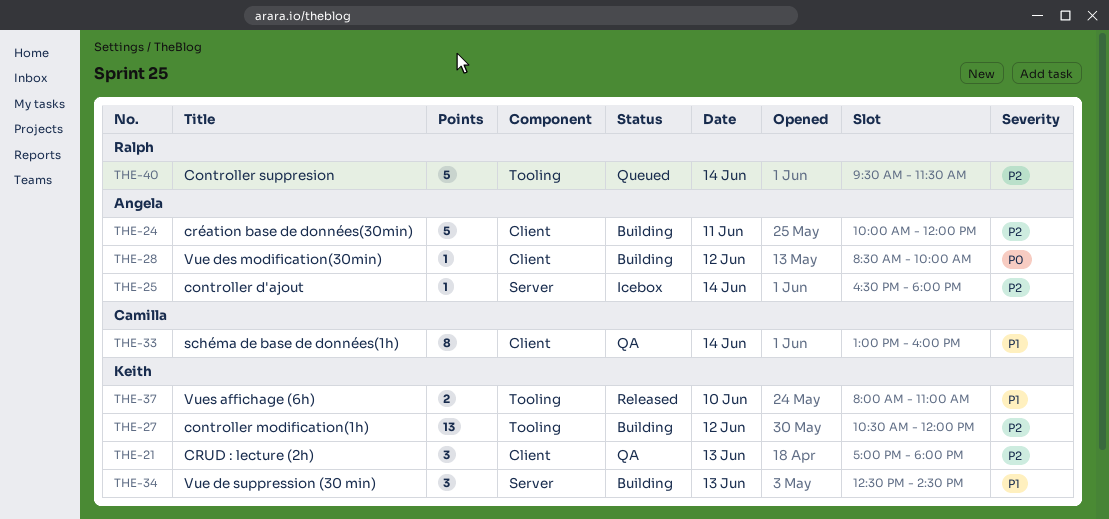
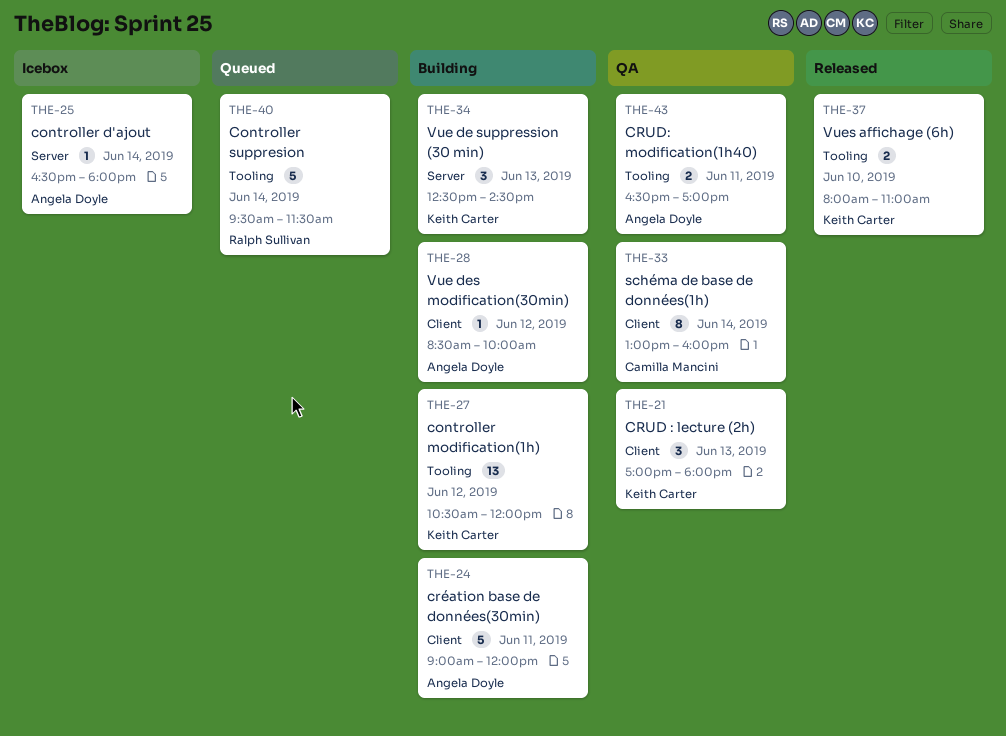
THE-24, begins: 10:00 -> 09:00
THE-43: none -> present

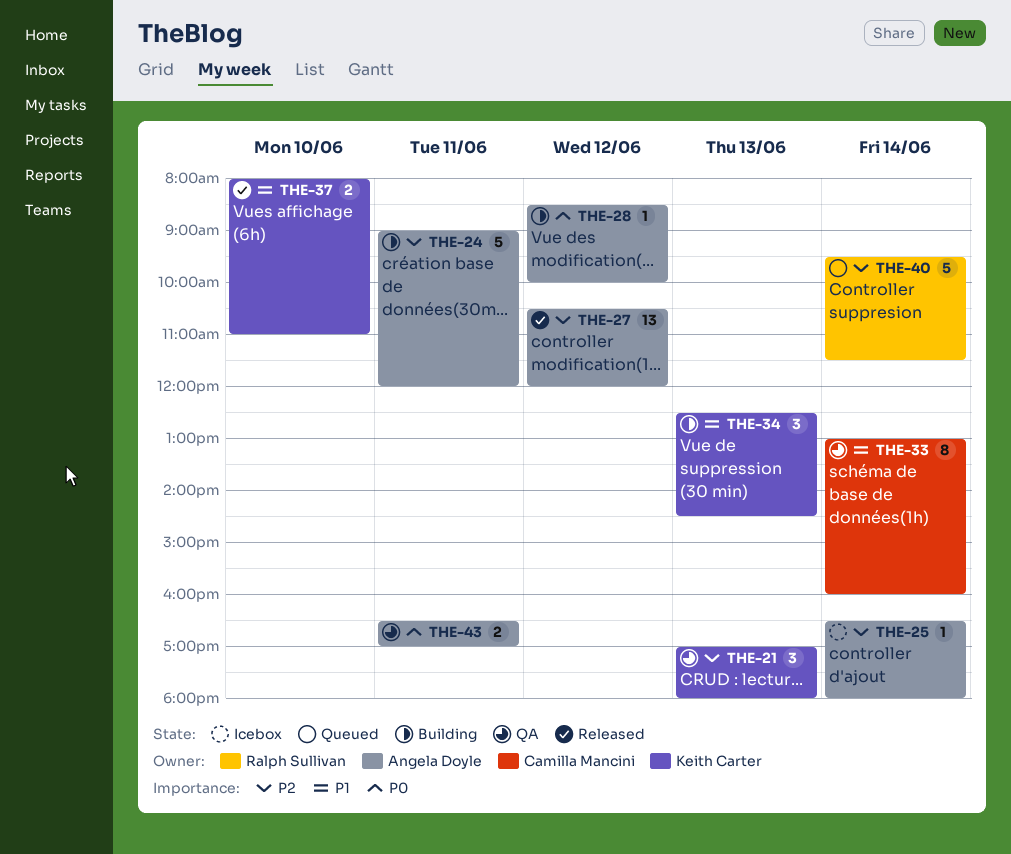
THE-27, status: Building -> Released
THE-27, owner: Keith Carter -> Angela Doyle

